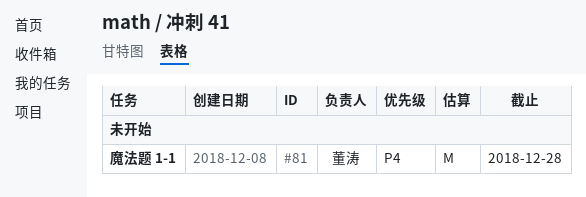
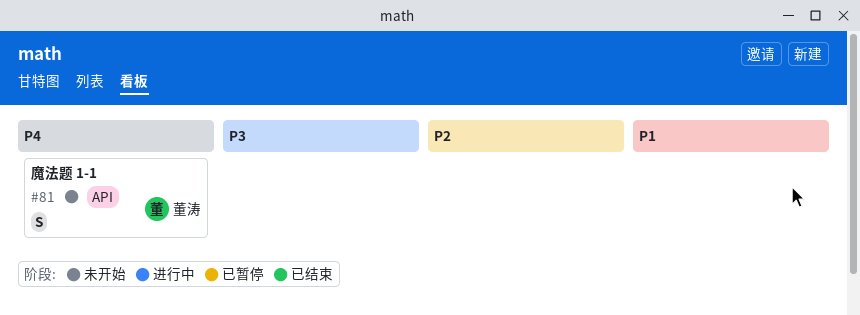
#81, estimate: M -> S

